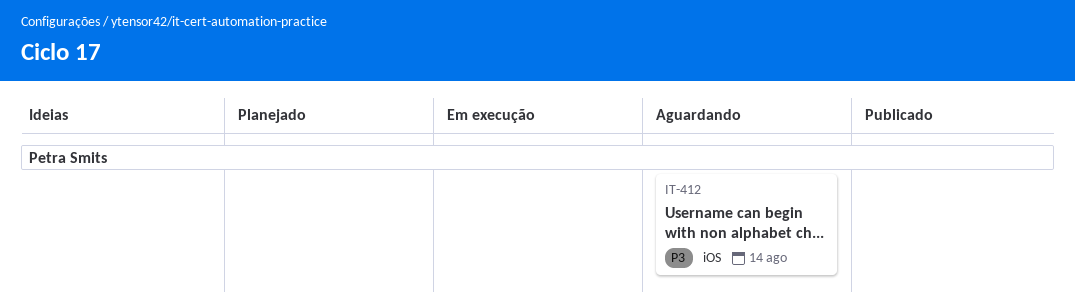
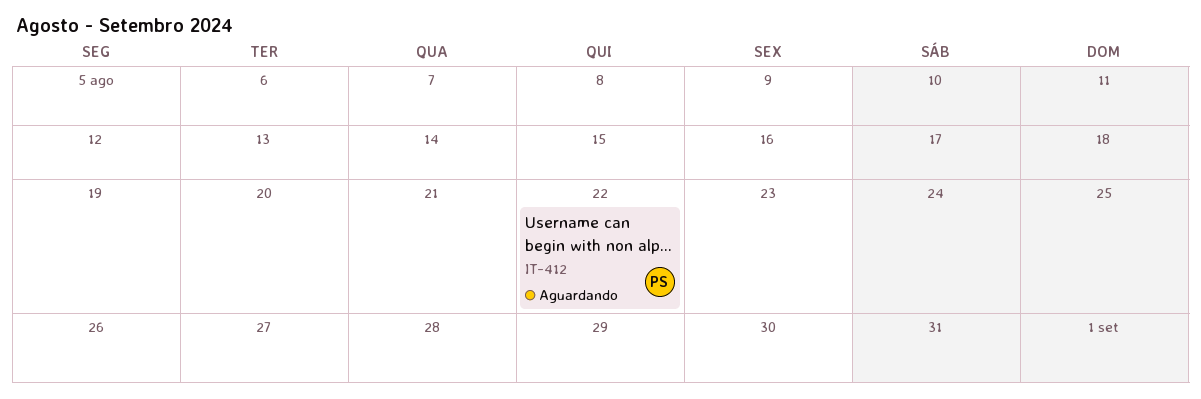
IT-412, due: Aug 14 -> Aug 22

